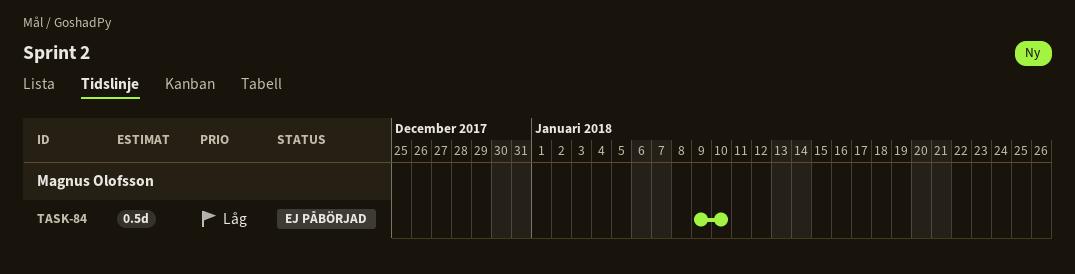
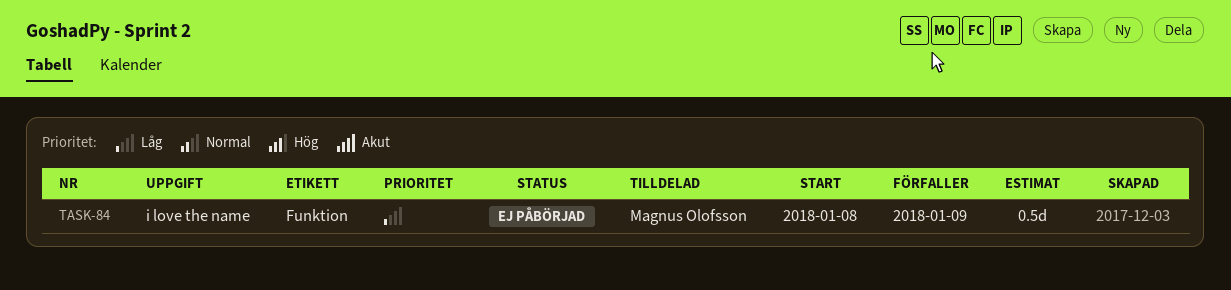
TASK-84, start: Jan 9 -> Jan 8
TASK-84, due: Jan 10 -> Jan 9

